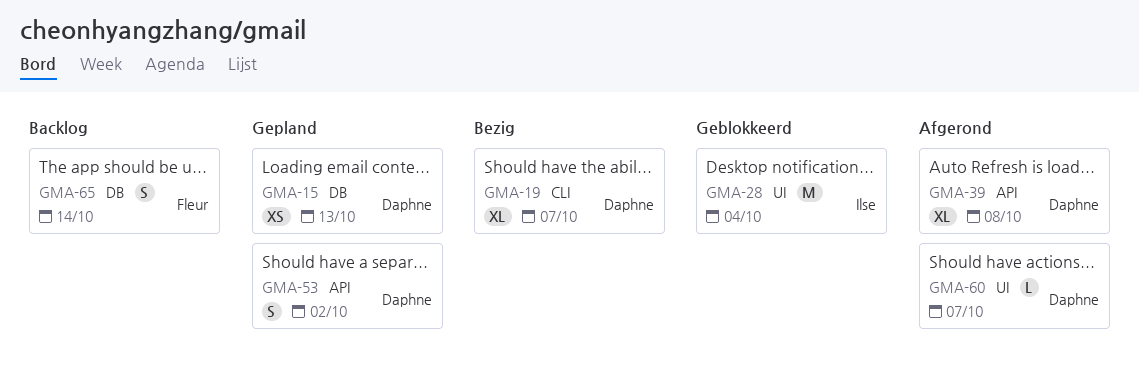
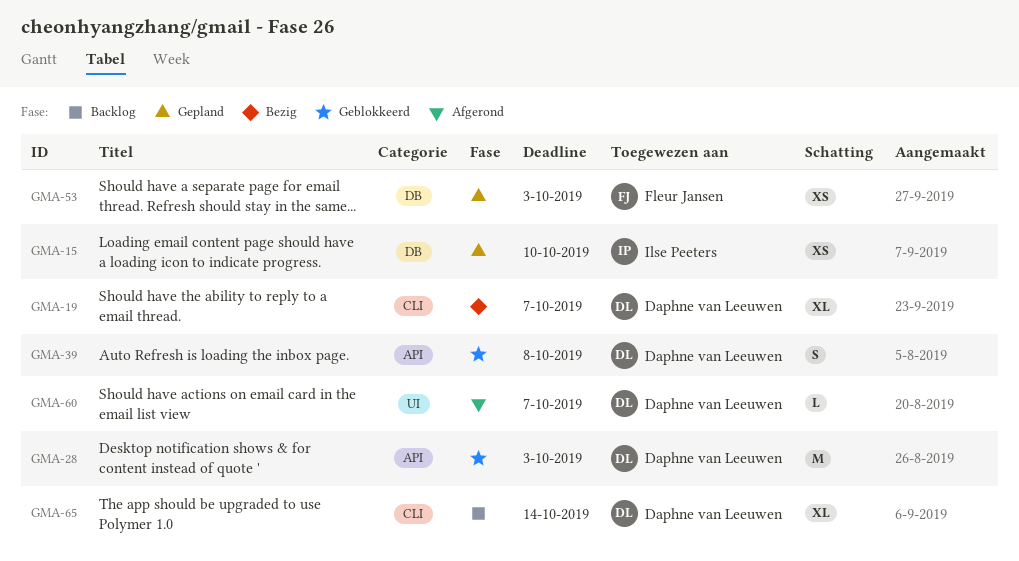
GMA-15, owner: Daphne van Leeuwen -> Ilse Peeters
GMA-15, due: Oct 13 -> Oct 10
GMA-28, owner: Ilse Peeters -> Daphne van Leeuwen
GMA-28, label: UI -> API
GMA-28, due: Oct 4 -> Oct 3
GMA-39, status: Afgerond -> Geblokkeerd
GMA-39, estimate: XL -> S
GMA-53, owner: Daphne van Leeuwen -> Fleur Jansen
GMA-53, label: API -> DB
GMA-53, estimate: S -> XS
GMA-53, due: Oct 2 -> Oct 3
GMA-65, owner: Fleur Jansen -> Daphne van Leeuwen
GMA-65, label: DB -> CLI
GMA-65, estimate: S -> XL

